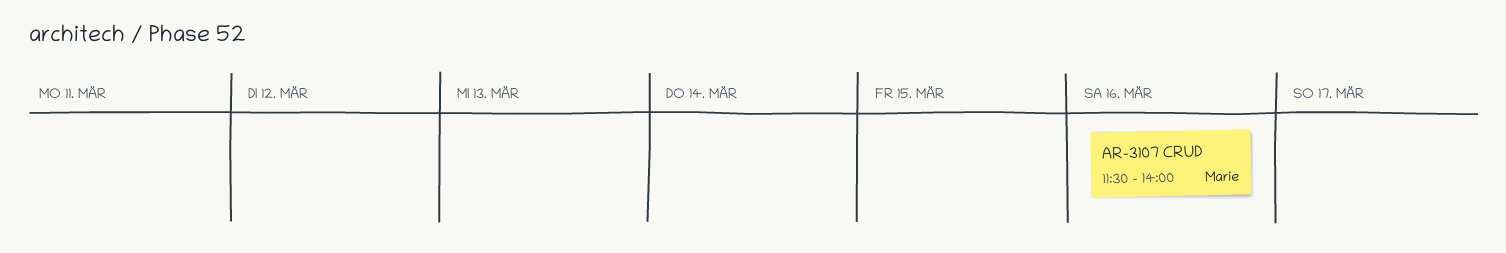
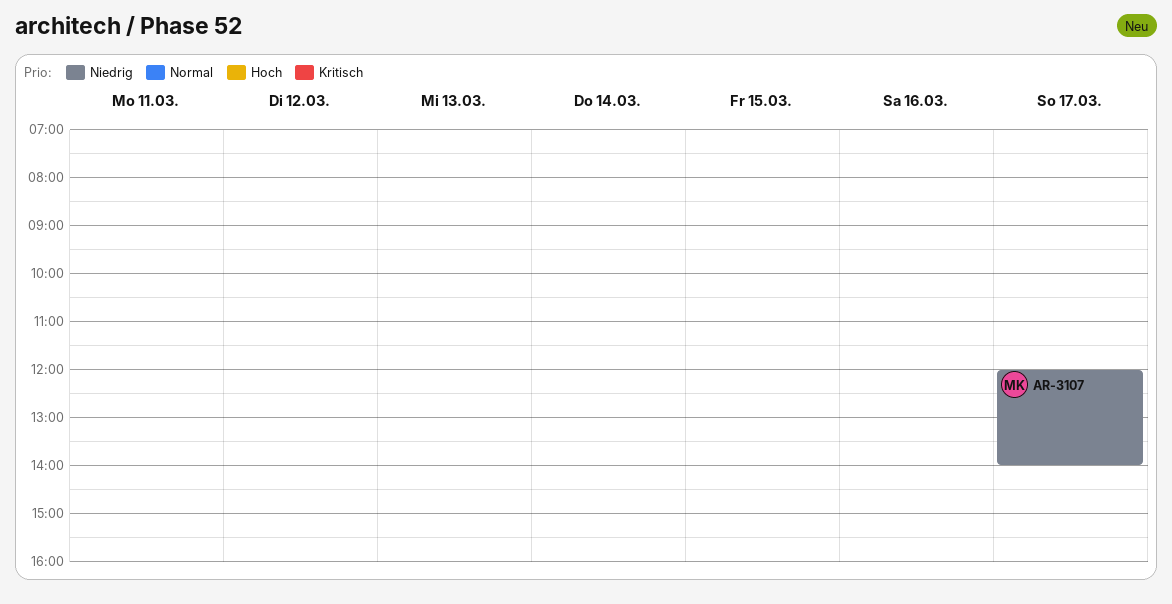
AR-3107, day: Mar 16 -> Mar 17
AR-3107, begins: 11:30 -> 12:00

